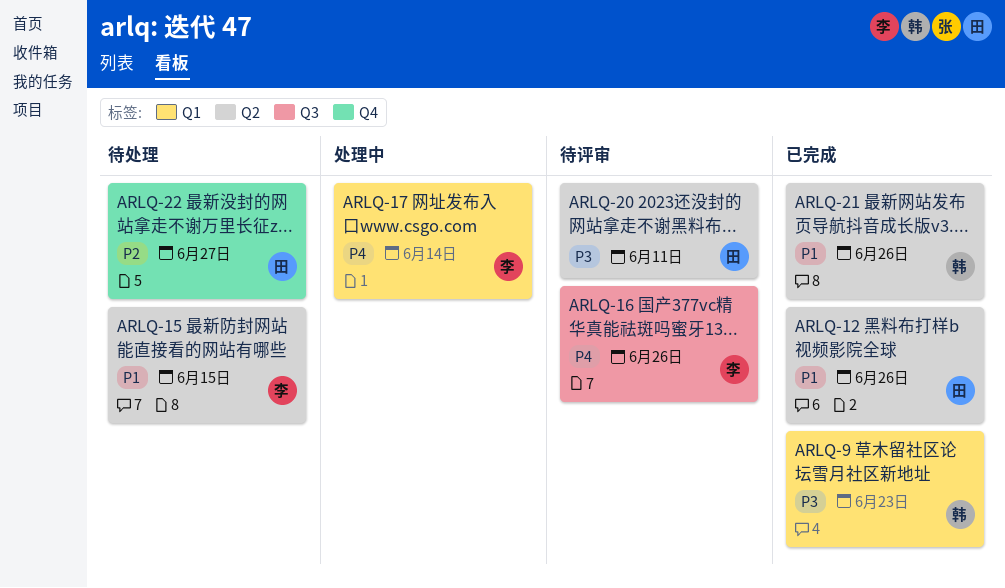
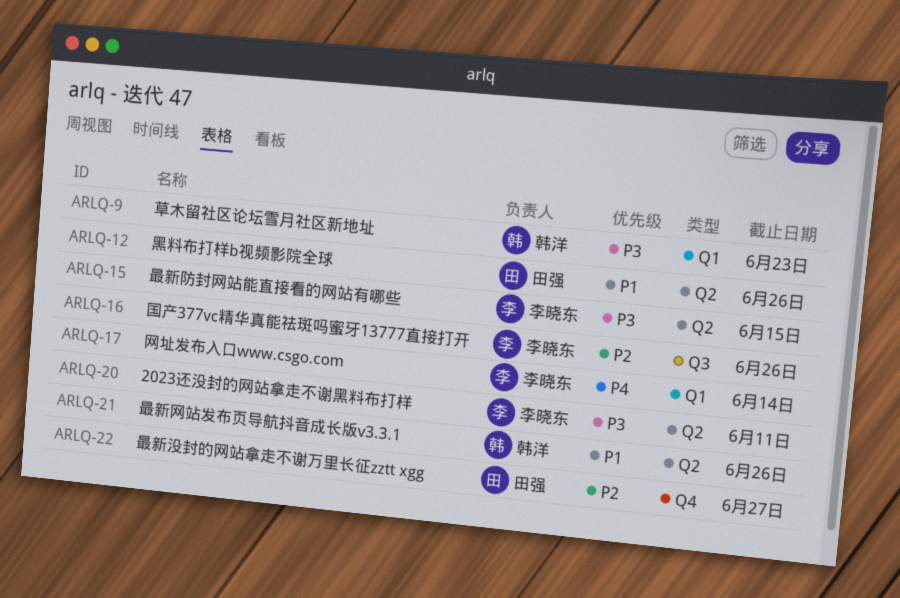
ARLQ-15, priority: P1 -> P3
ARLQ-16, priority: P4 -> P2
ARLQ-20, owner: 田强 -> 李晓东

